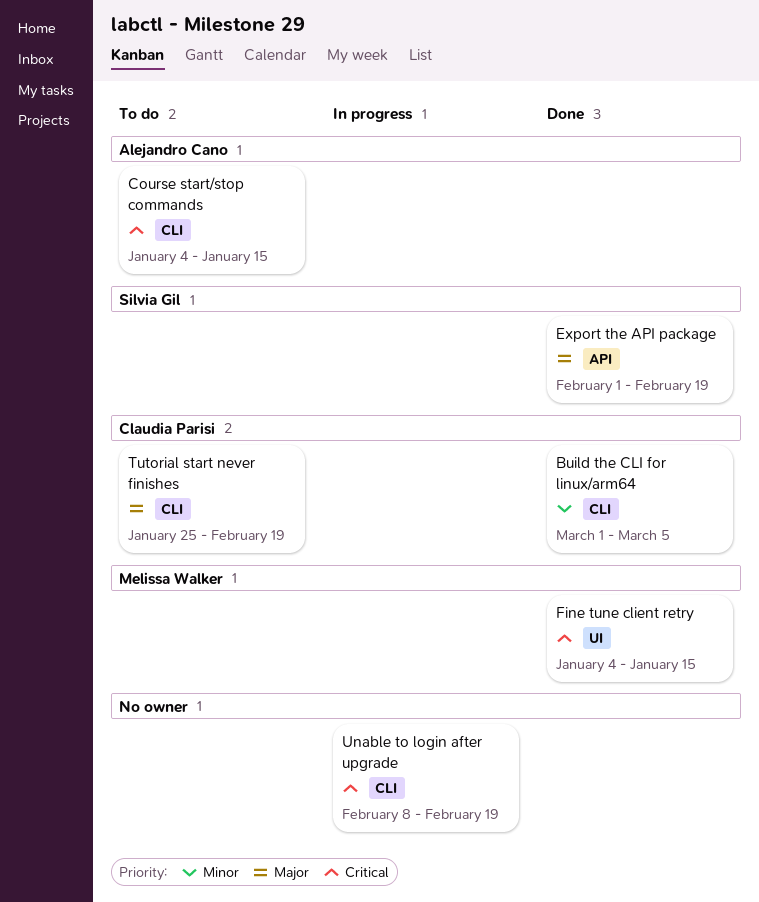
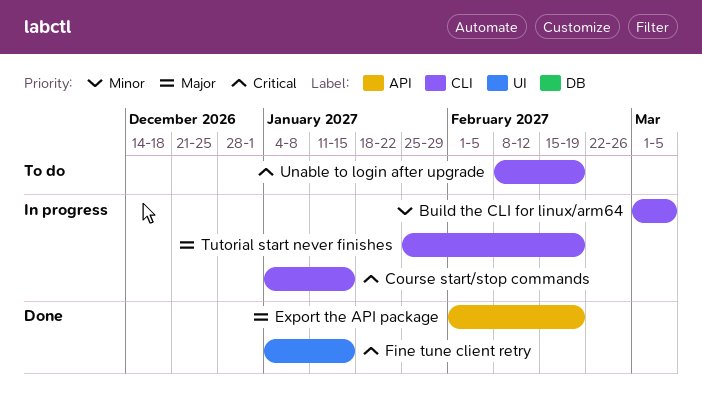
Build the CLI for linux/arm64, status: Done -> In progress
Course start/stop commands, status: To do -> In progress
Tutorial start never finishes, status: To do -> In progress
Unable to login after upgrade, status: In progress -> To do

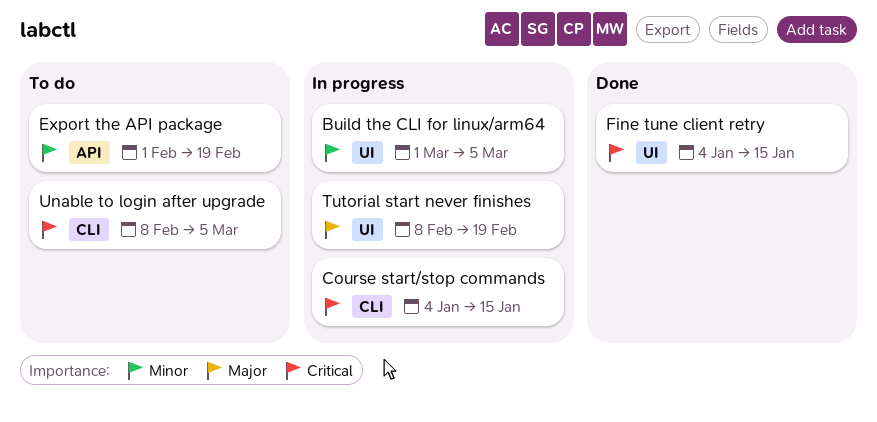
Build the CLI for linux/arm64, label: CLI -> UI
Export the API package, status: Done -> To do
Export the API package, priority: Major -> Minor
Tutorial start never finishes, label: CLI -> UI
Tutorial start never finishes, start: Jan 25 -> Feb 8
Unable to login after upgrade, due: Feb 19 -> Mar 5

